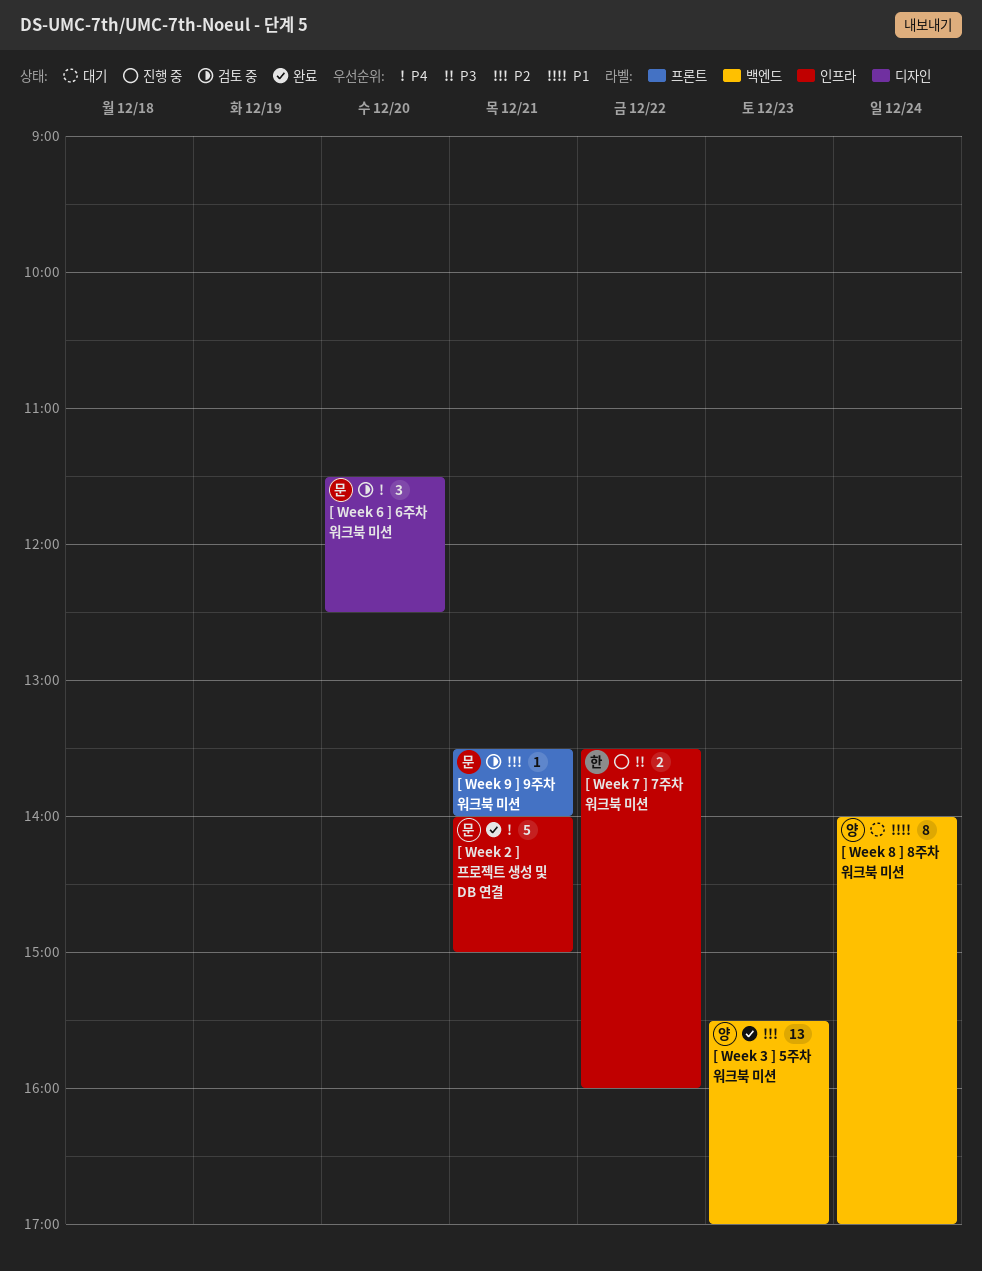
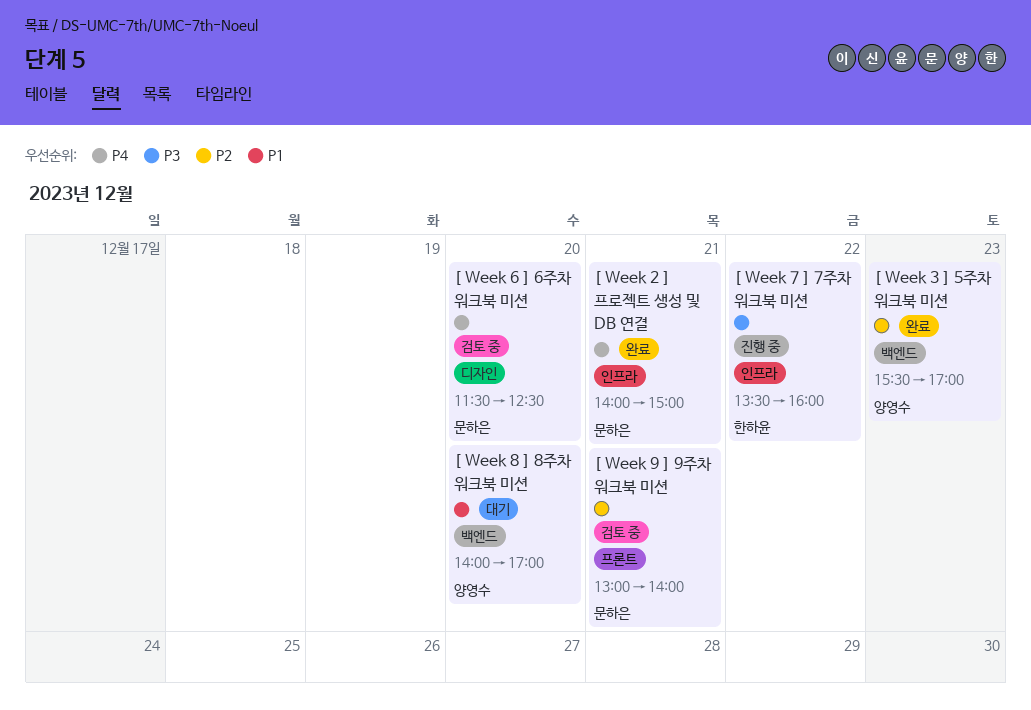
[ Week 8 ] 8주차 워크북 미션, day: Dec 24 -> Dec 20
[ Week 9 ] 9주차 워크북 미션, begins: 13:30 -> 13:00

